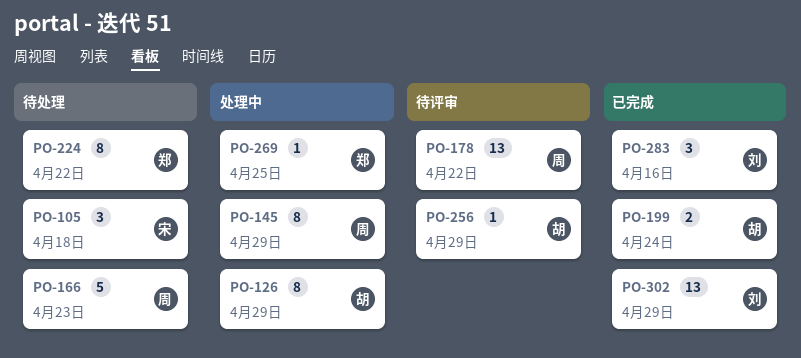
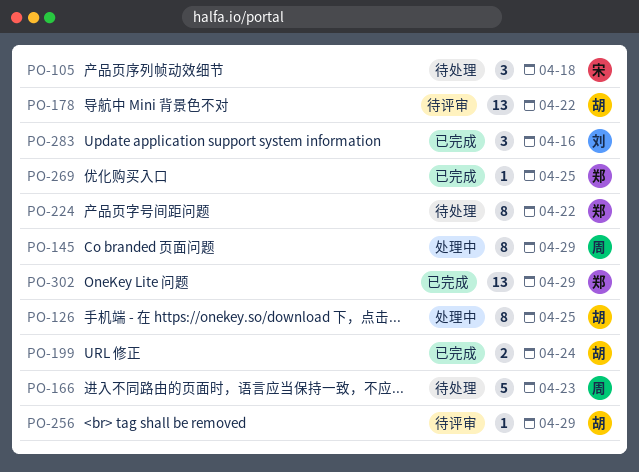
PO-126, due: Apr 29 -> Apr 25
PO-178, owner: 周 -> 胡
PO-269, status: 处理中 -> 已完成
PO-302, owner: 刘 -> 郑

